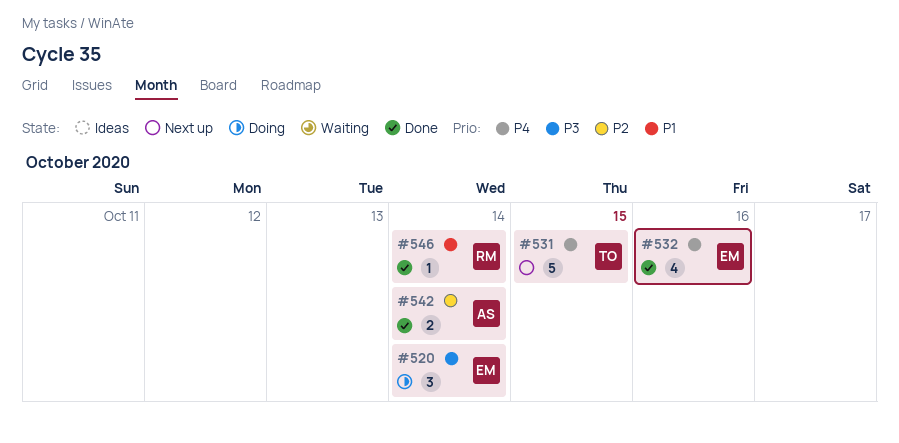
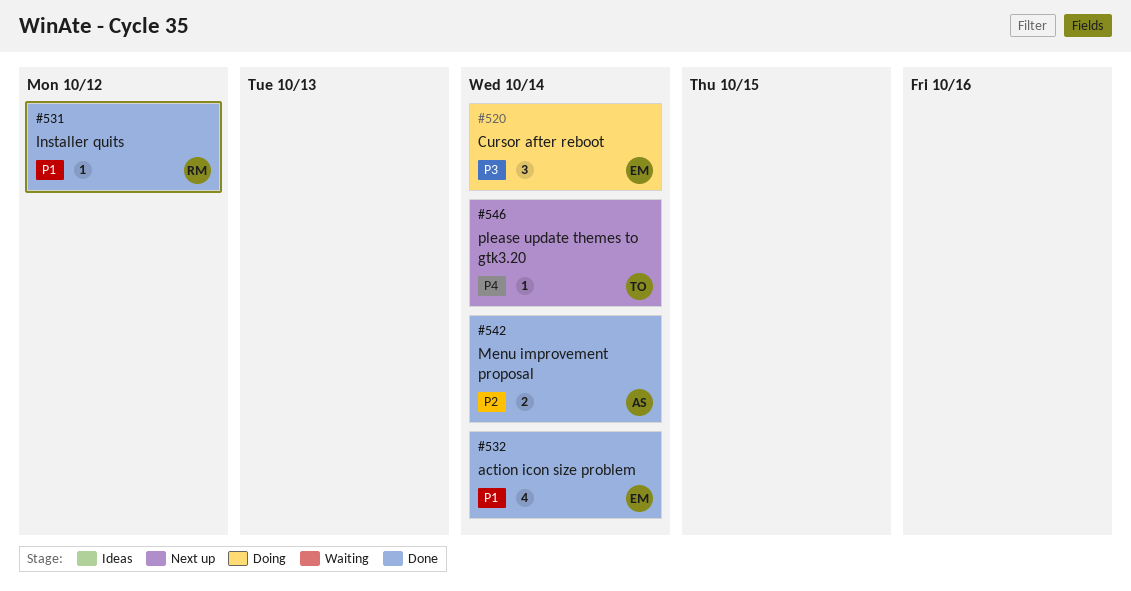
#531, status: Next up -> Done
#531, owner: TO -> RM
#531, priority: P4 -> P1
#531, estimate: 5 -> 1
#531, due: Oct 15 -> Oct 12
#532, priority: P4 -> P1
#532, due: Oct 16 -> Oct 14
#546, status: Done -> Next up
#546, owner: RM -> TO
#546, priority: P1 -> P4

